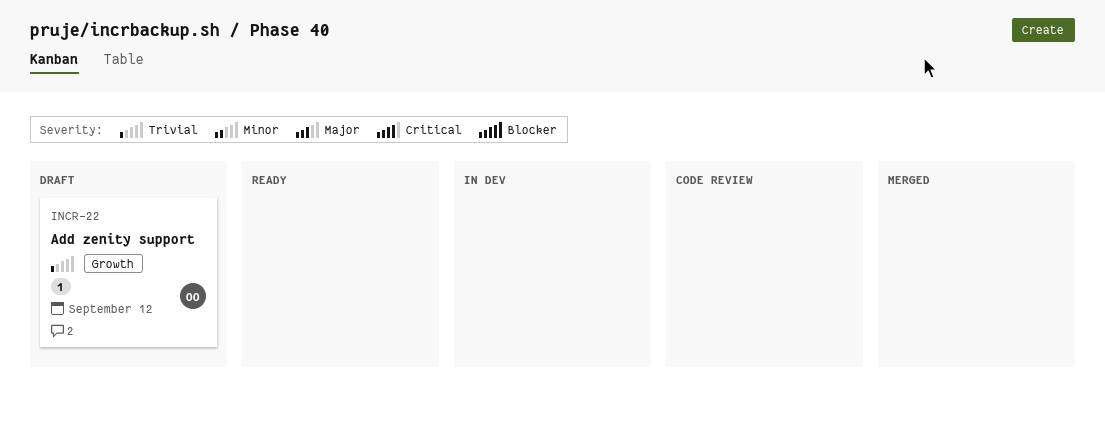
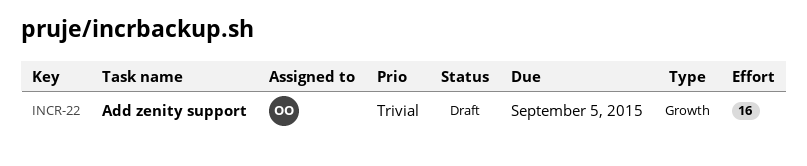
INCR-22, estimate: 1 -> 16
INCR-22, due: Sep 12 -> Sep 5

